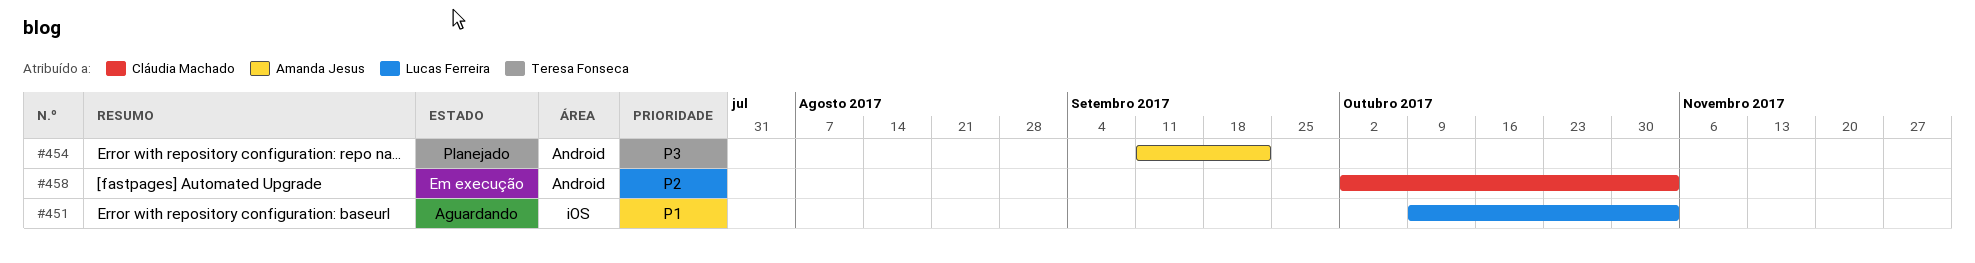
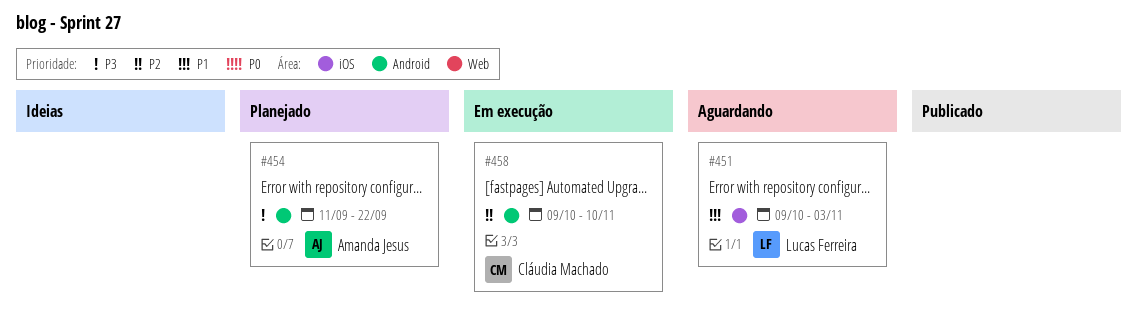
#458, start: Oct 2 -> Oct 9
#458, due: Nov 3 -> Nov 10

